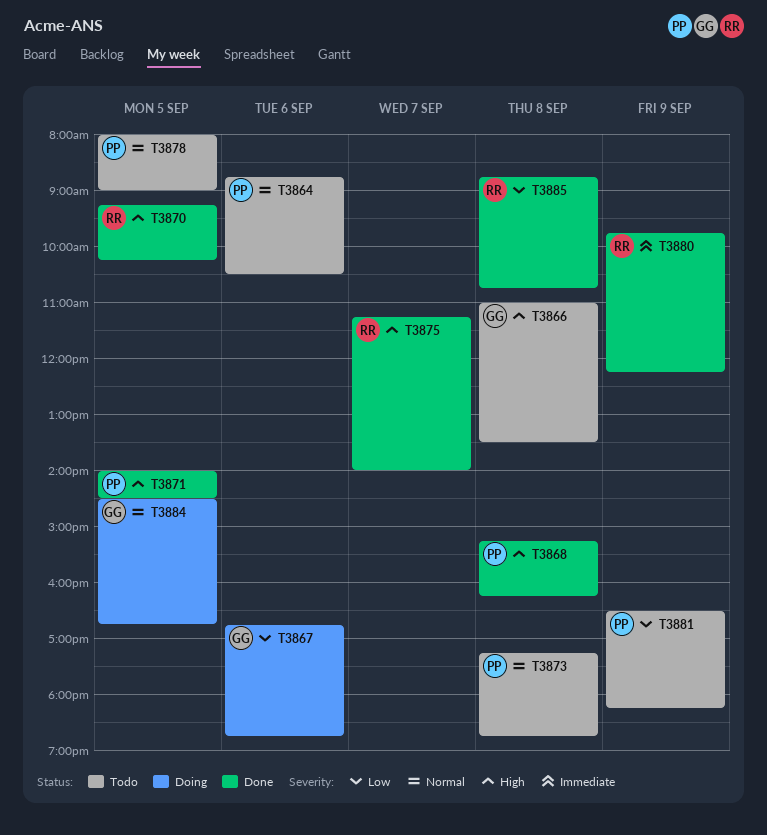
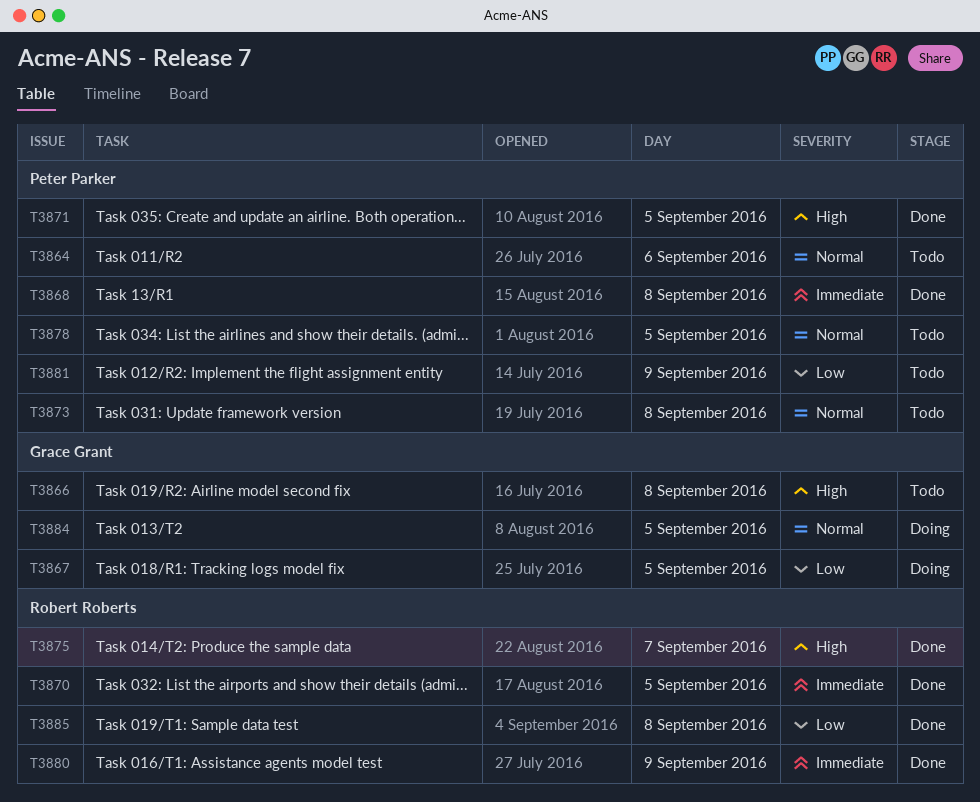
T3867, day: Sep 6 -> Sep 5
T3868, priority: High -> Immediate
T3870, priority: High -> Immediate

